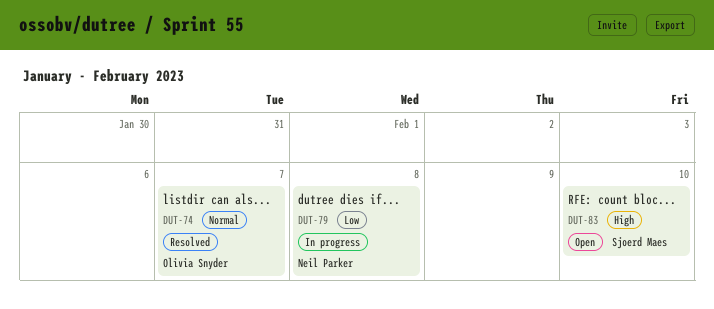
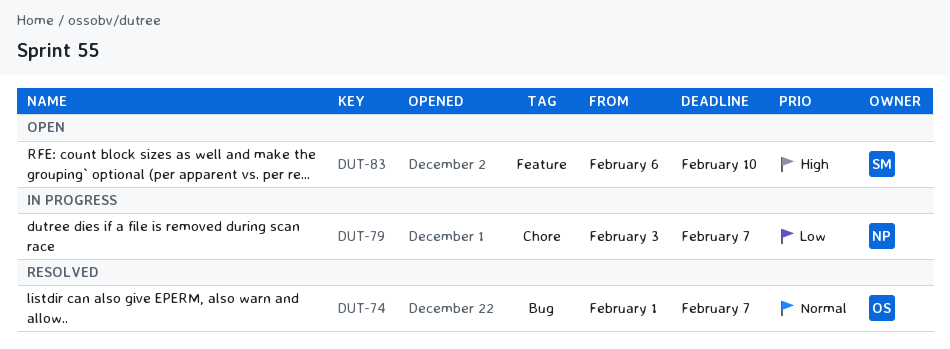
DUT-79, due: Feb 8 -> Feb 7

